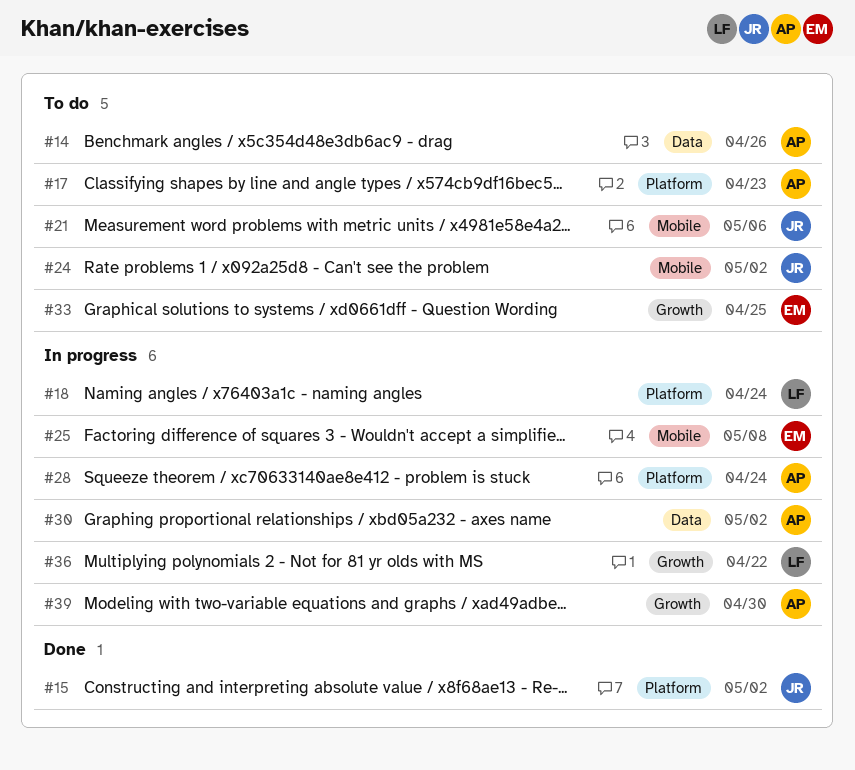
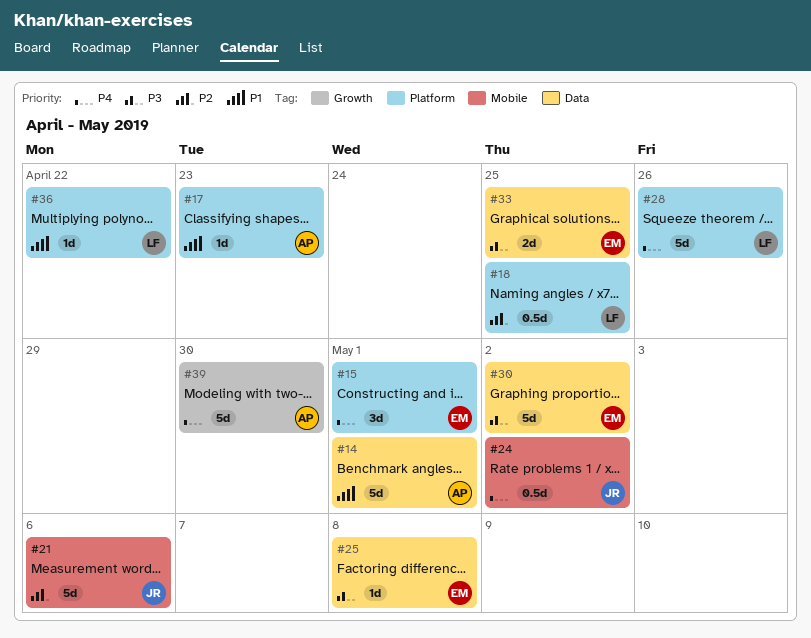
#14, due: Apr 26 -> May 1
#15, owner: JR -> EM
#15, due: May 2 -> May 1
#18, due: Apr 24 -> Apr 25
#25, label: Mobile -> Data
#28, owner: AP -> LF
#28, due: Apr 24 -> Apr 26
#30, owner: AP -> EM
#33, label: Growth -> Data
#36, label: Growth -> Platform

